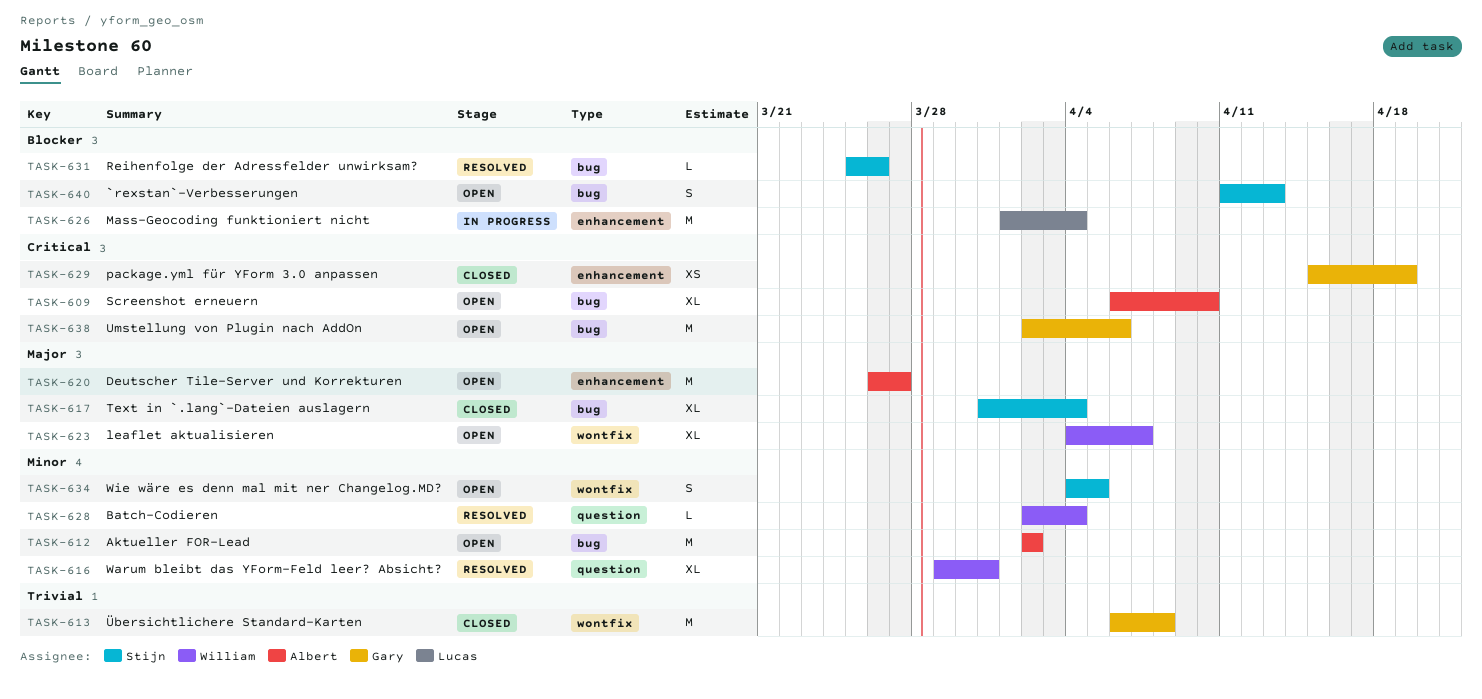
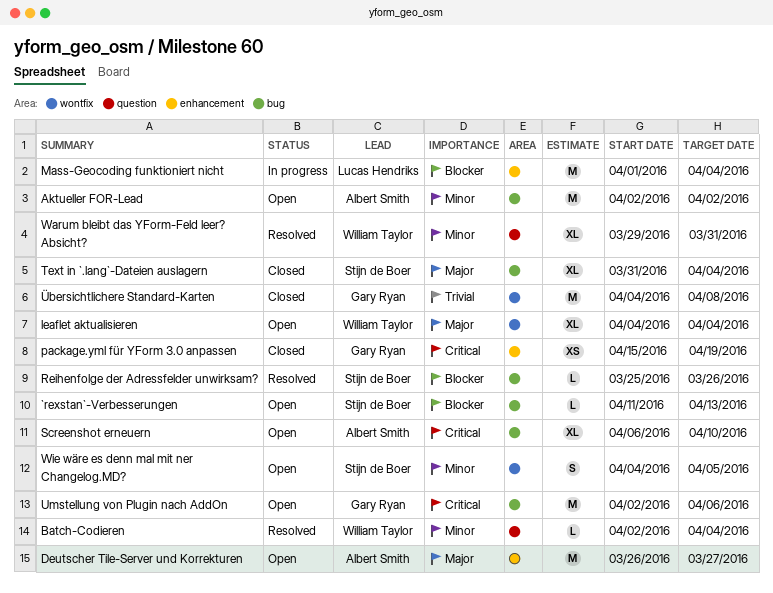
`rexstan`-Verbesserungen, estimate: S -> L
leaflet aktualisieren, due: Apr 7 -> Apr 4
Übersichtlichere Standard-Karten, start: Apr 6 -> Apr 4

